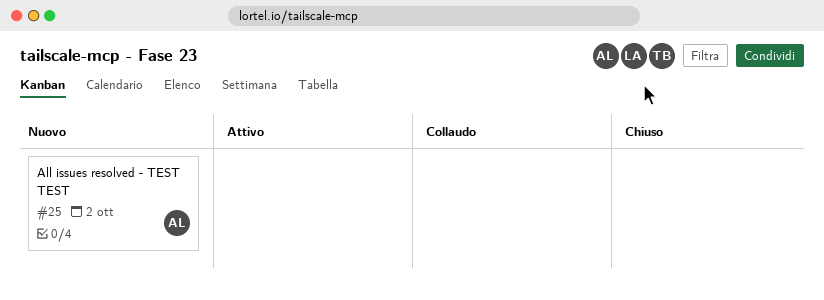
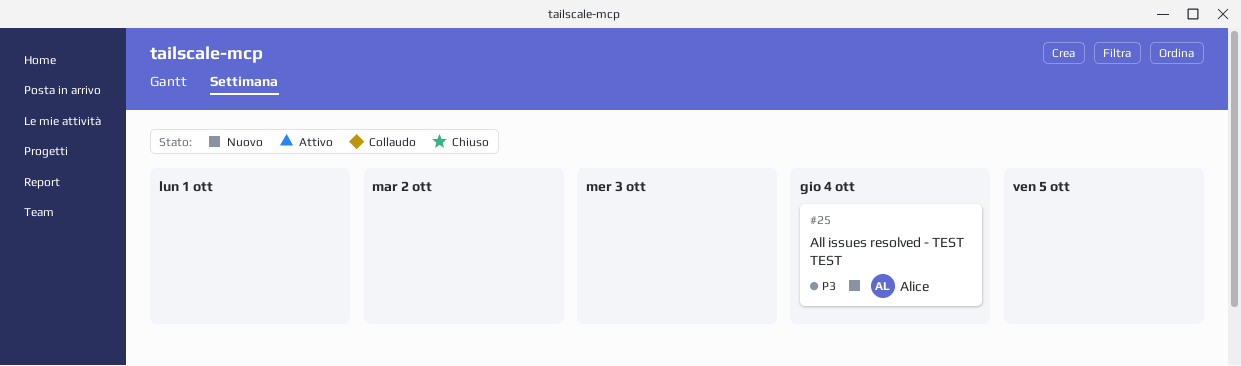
#25, due: Oct 2 -> Oct 4

